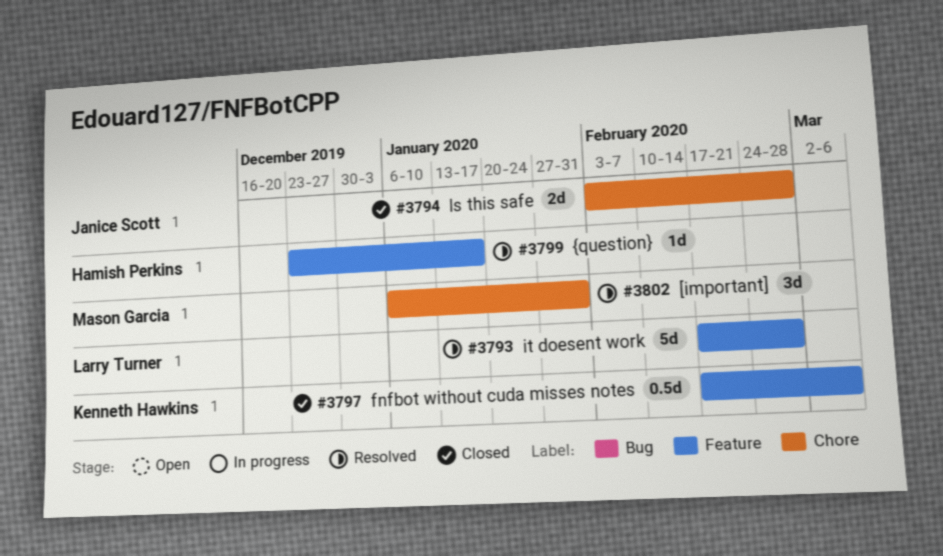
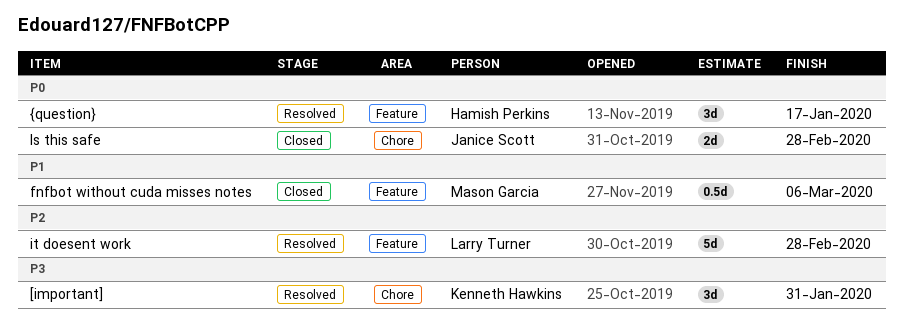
[important], owner: Mason Garcia -> Kenneth Hawkins
fnfbot without cuda misses notes, owner: Kenneth Hawkins -> Mason Garcia
{question}, estimate: 1d -> 3d

